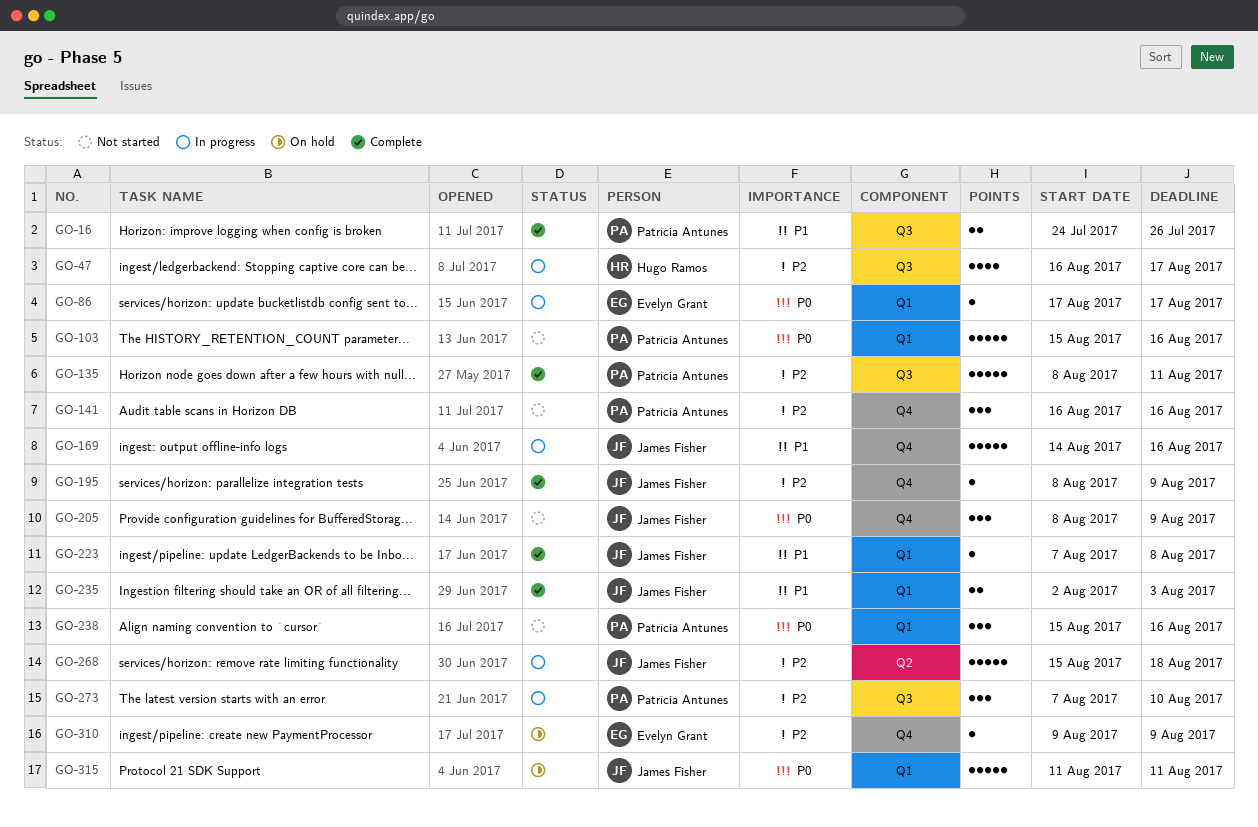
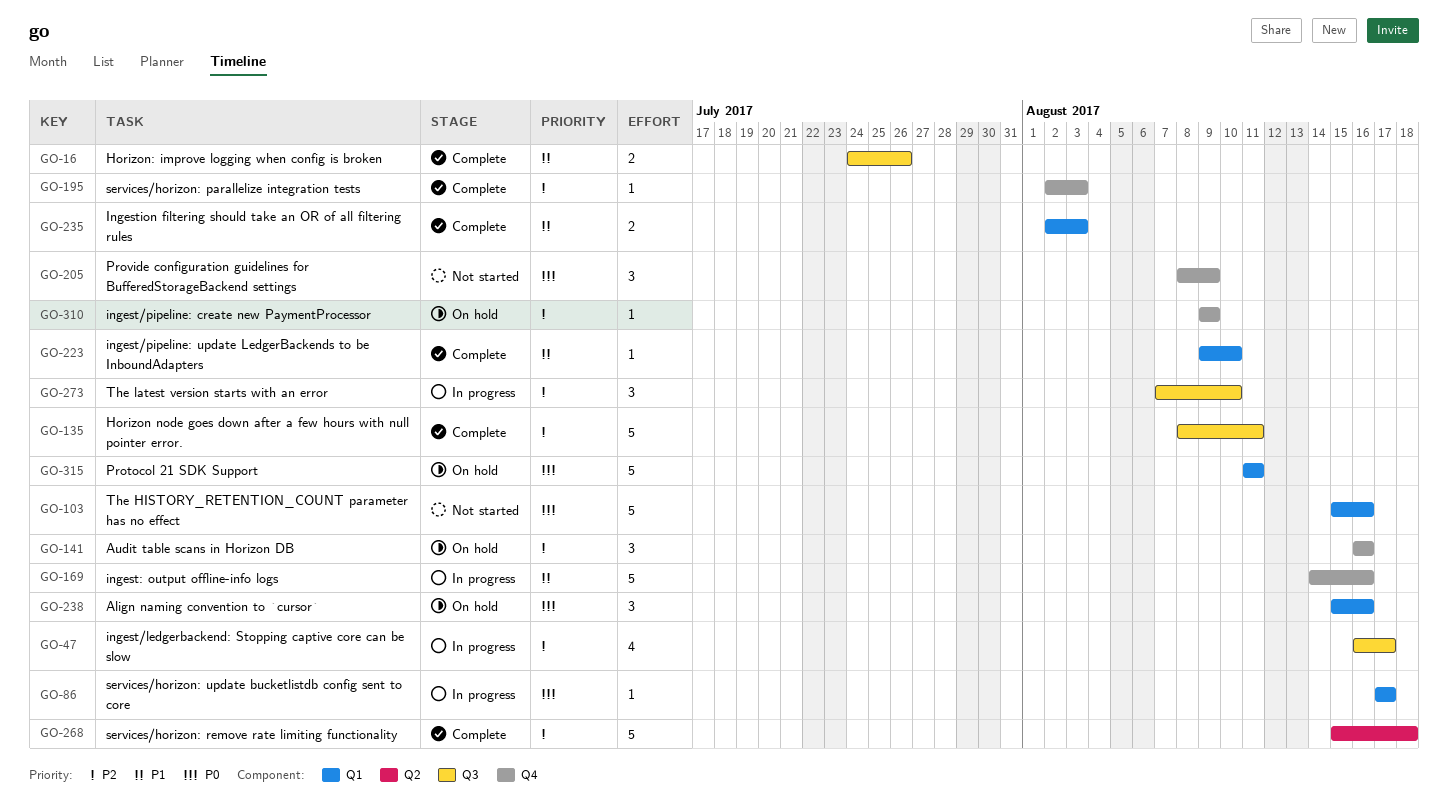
GO-141, status: Not started -> On hold
GO-195, start: Aug 8 -> Aug 2
GO-195, due: Aug 9 -> Aug 3
GO-223, start: Aug 7 -> Aug 9
GO-223, due: Aug 8 -> Aug 10
GO-238, status: Not started -> On hold
GO-268, status: In progress -> Complete

